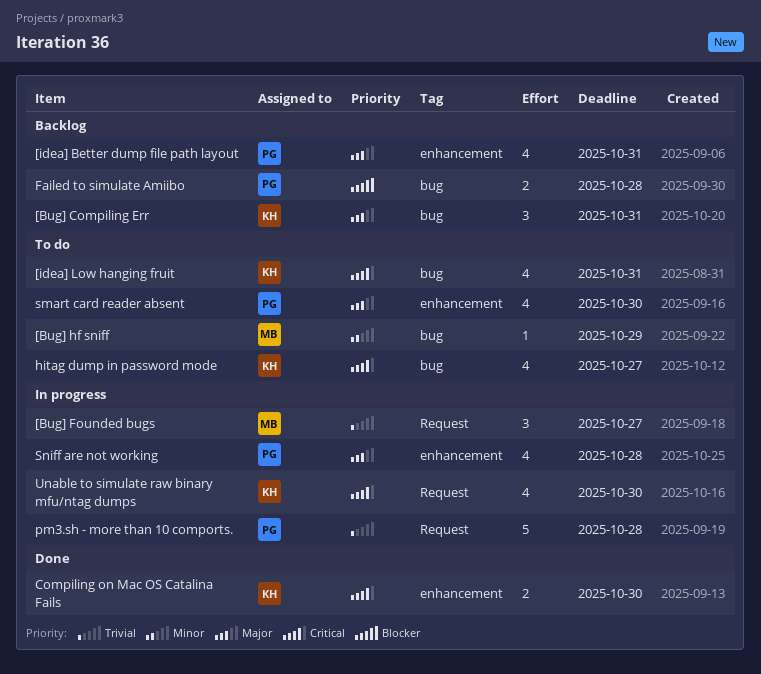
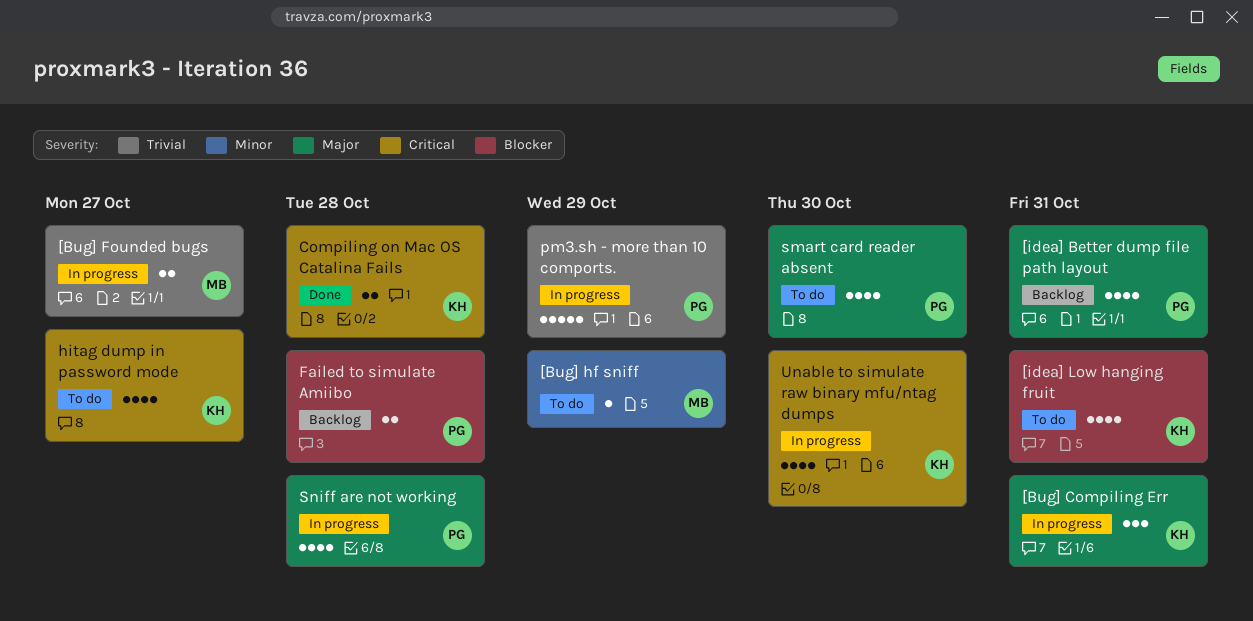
[Bug] Compiling Err, status: Backlog -> In progress
[Bug] Founded bugs, estimate: 3 -> 2
[idea] Low hanging fruit, priority: Critical -> Blocker
Compiling on Mac OS Catalina Fails, due: Oct 30 -> Oct 28
pm3.sh - more than 10 comports., due: Oct 28 -> Oct 29

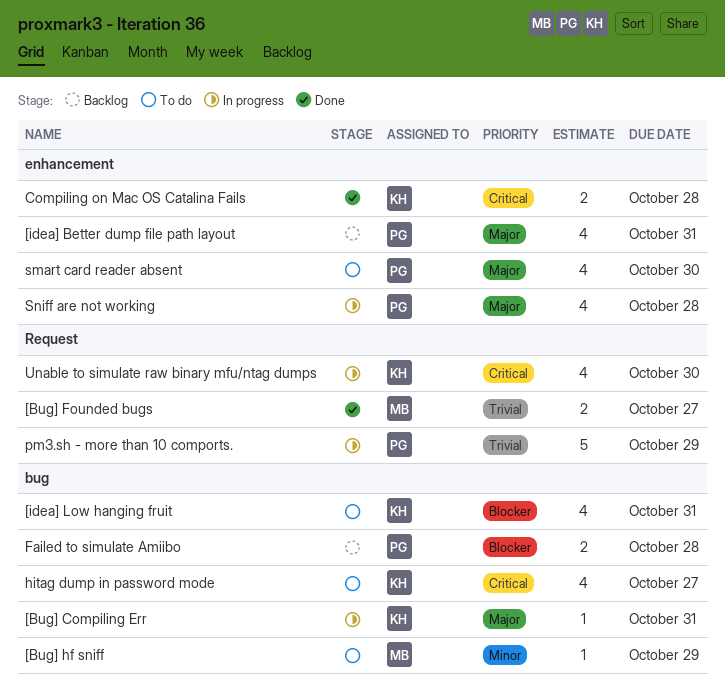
[Bug] Compiling Err, estimate: 3 -> 1
[Bug] Founded bugs, status: In progress -> Done

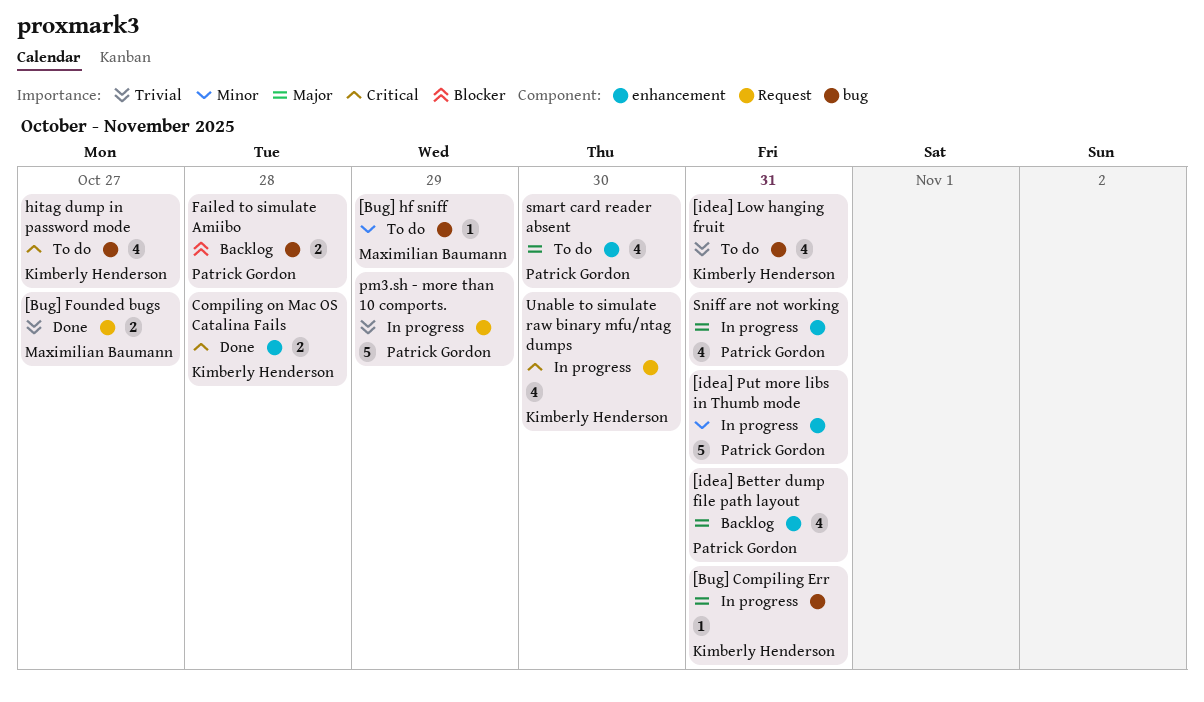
[idea] Low hanging fruit, priority: Blocker -> Trivial
[idea] Put more libs in Thumb mode: none -> present
Sniff are not working, due: Oct 28 -> Oct 31

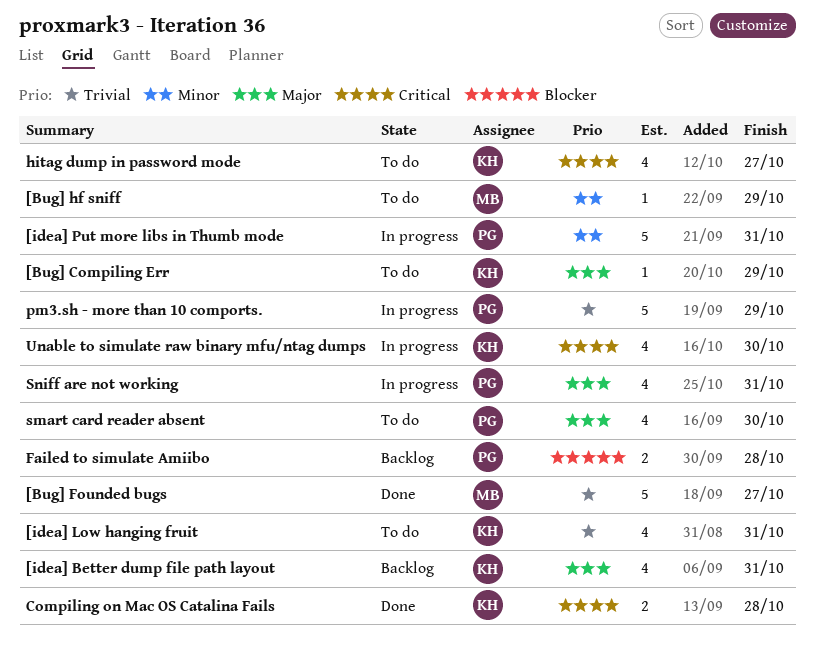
[Bug] Compiling Err, status: In progress -> To do
[Bug] Compiling Err, due: Oct 31 -> Oct 29
[Bug] Founded bugs, estimate: 2 -> 5
[idea] Better dump file path layout, owner: Patrick Gordon -> Kimberly Henderson

